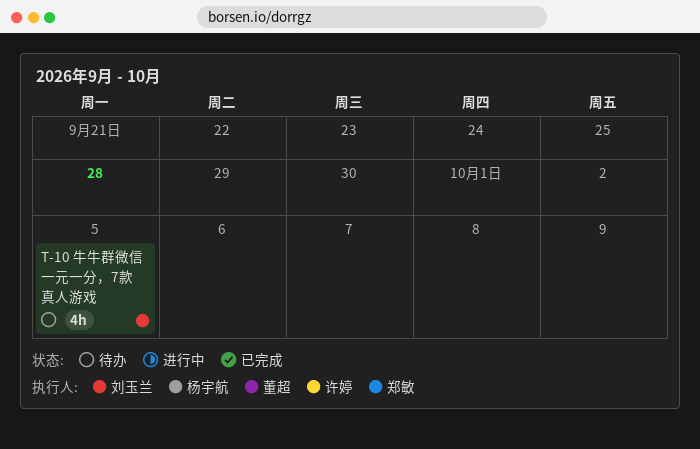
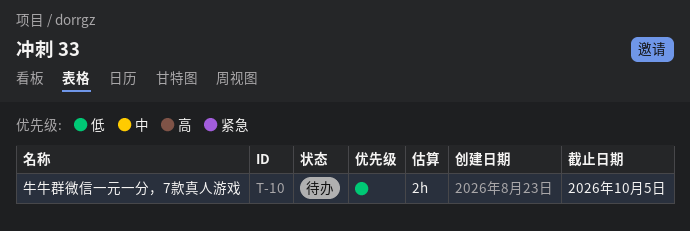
T-10, estimate: 4h -> 2h

